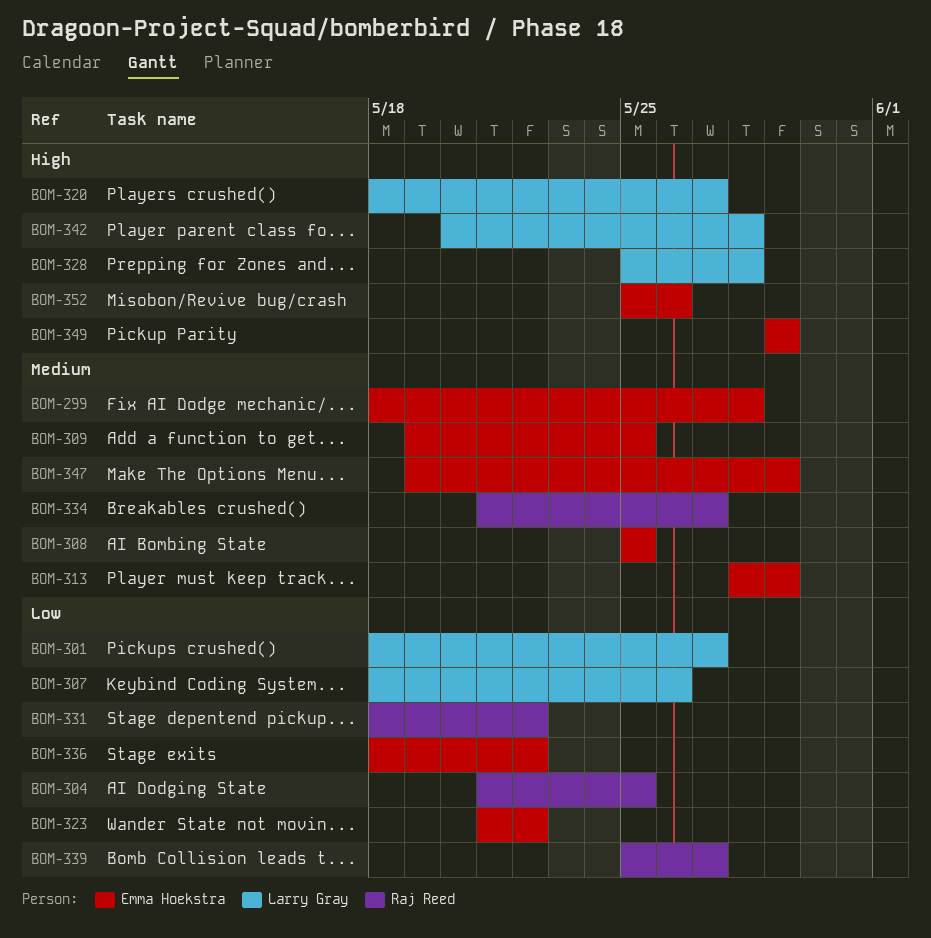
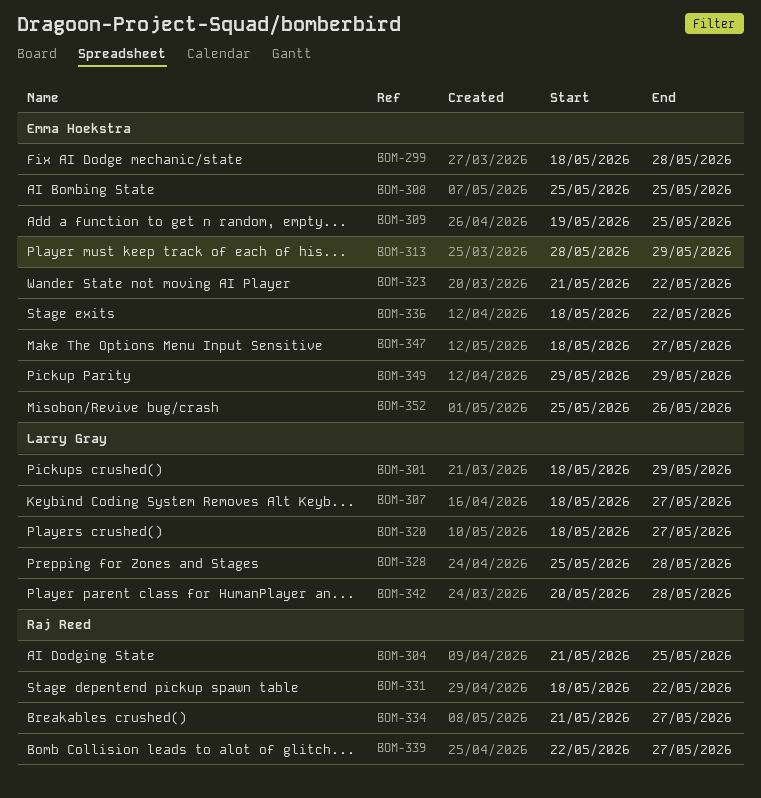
BOM-301, due: May 27 -> May 29
BOM-307, due: May 26 -> May 27
BOM-339, start: May 25 -> May 22
BOM-347, start: May 19 -> May 18
BOM-347, due: May 29 -> May 27

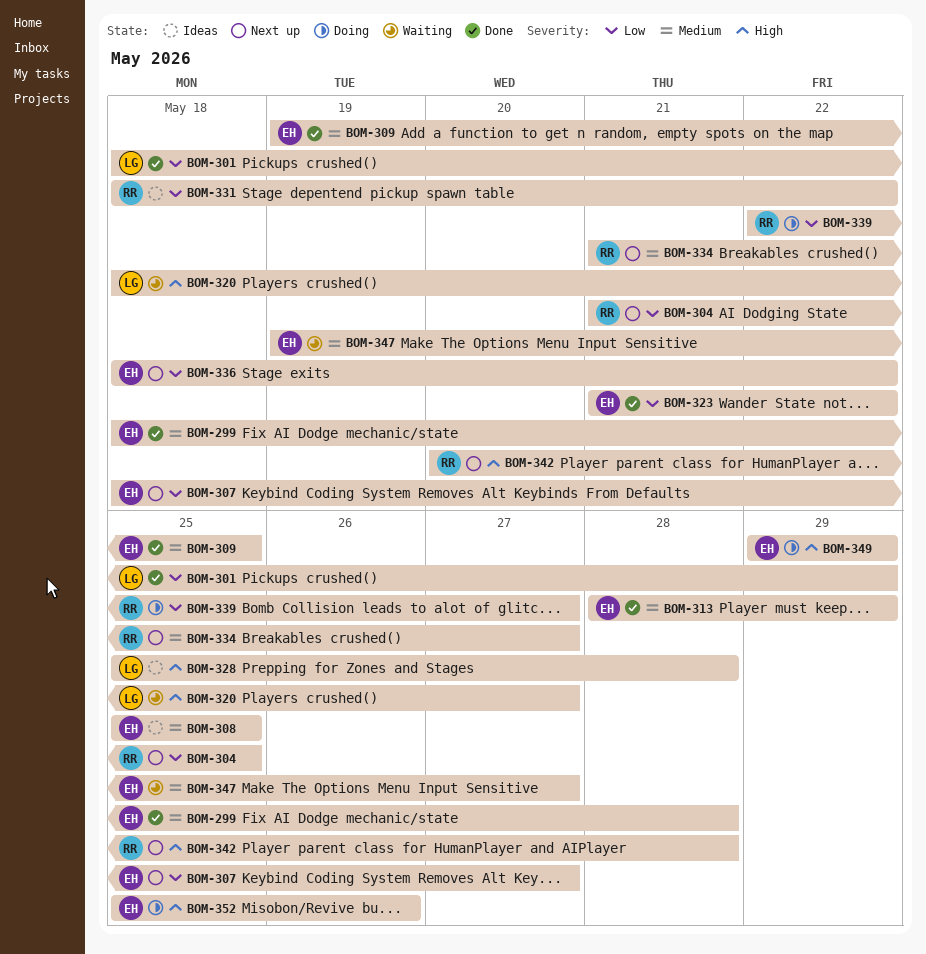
BOM-307, owner: Larry Gray -> Emma Hoekstra
BOM-342, owner: Larry Gray -> Raj Reed
BOM-347, start: May 18 -> May 19

